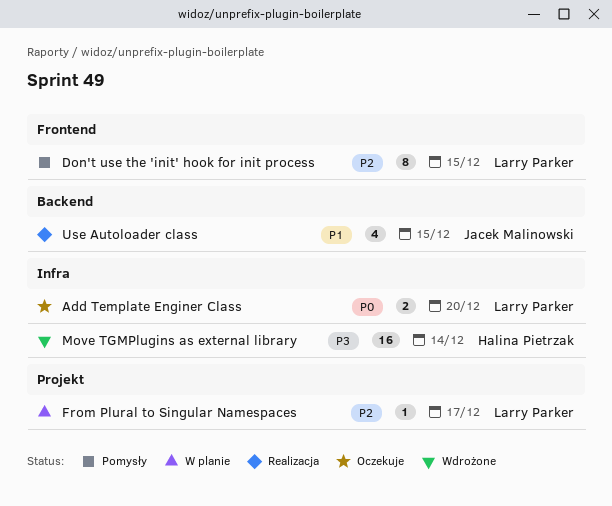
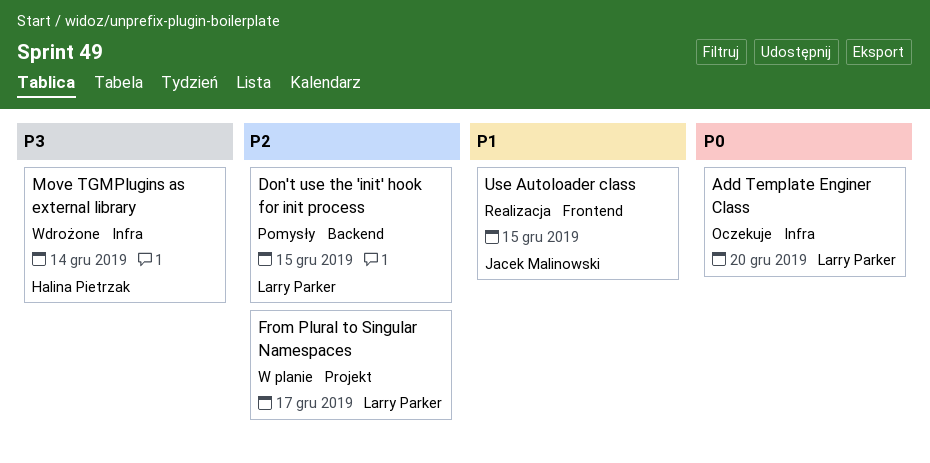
Don't use the 'init' hook for init process, label: Frontend -> Backend
Use Autoloader class, label: Backend -> Frontend

